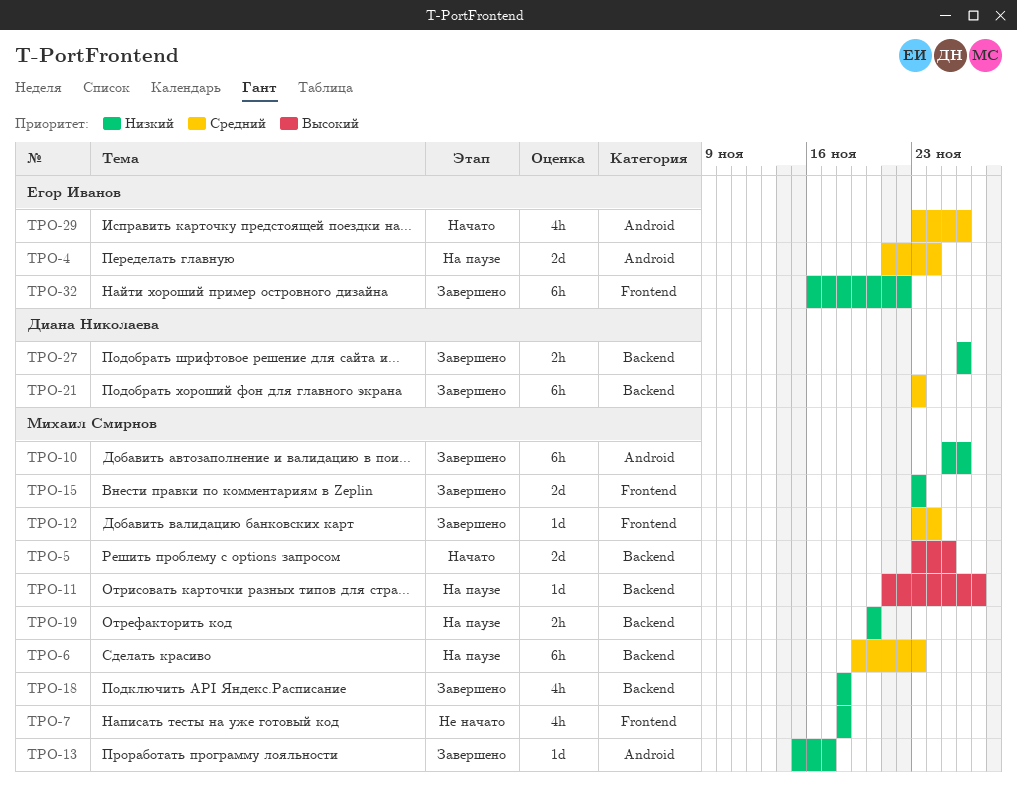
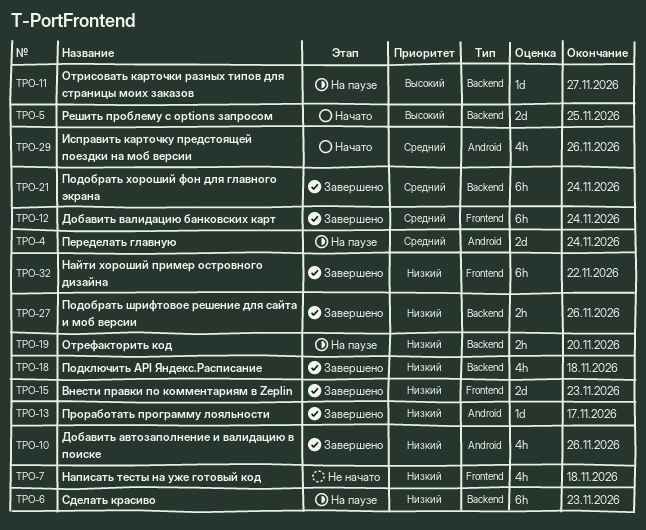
TPO-6, priority: Средний -> Низкий
TPO-10, estimate: 6h -> 4h
TPO-12, estimate: 1d -> 6h
TPO-21, due: Nov 23 -> Nov 24

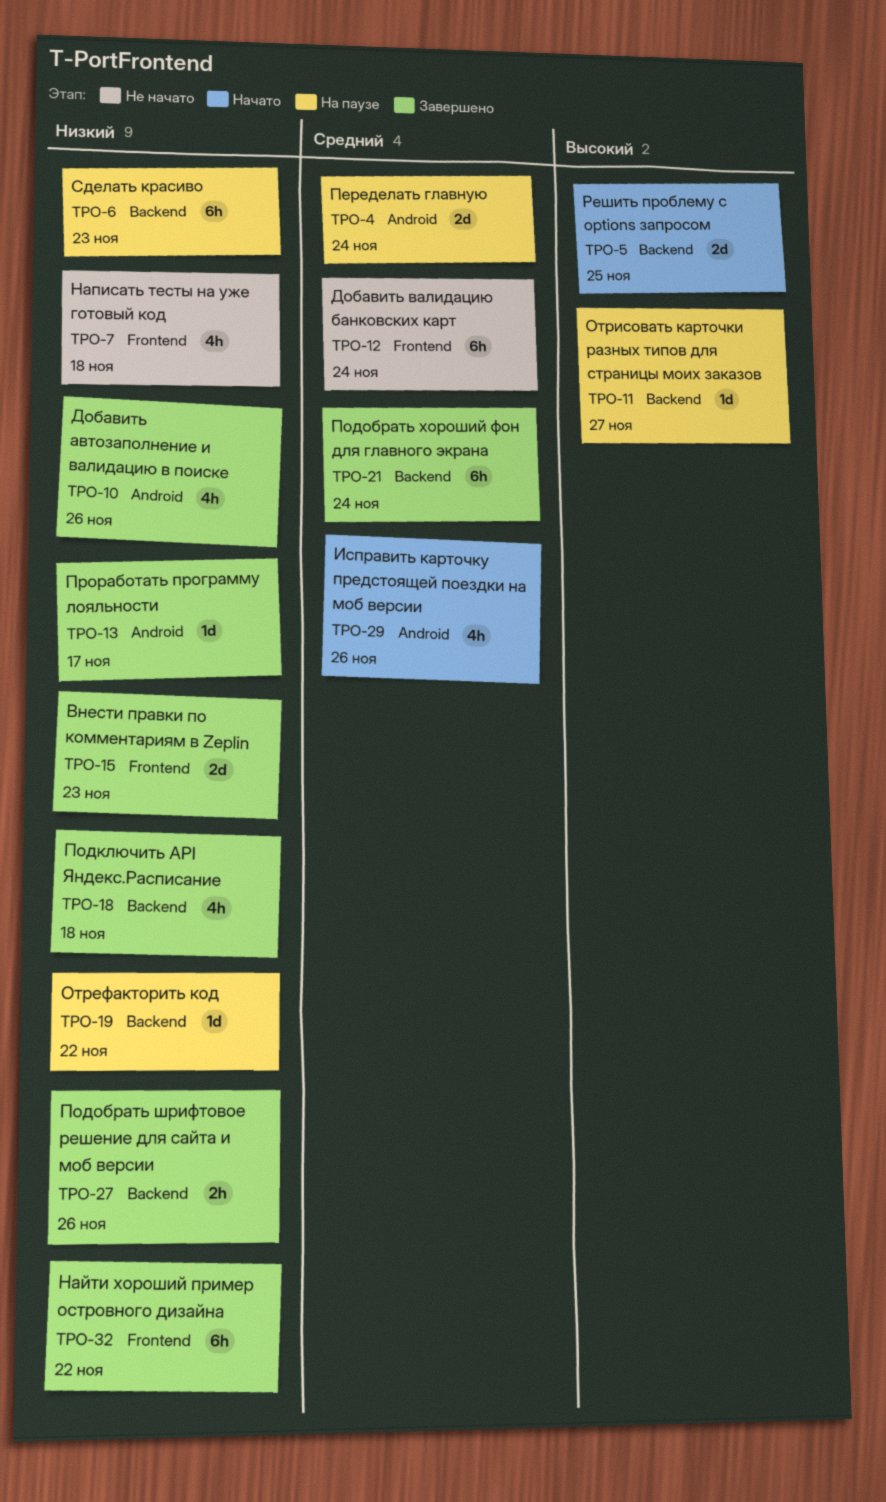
TPO-12, status: Завершено -> Не начато
TPO-19, estimate: 2h -> 1d
TPO-19, due: Nov 20 -> Nov 22

